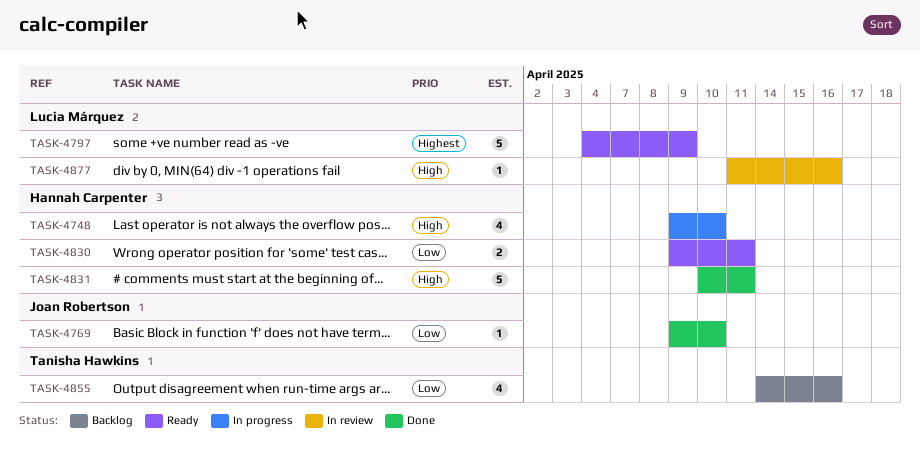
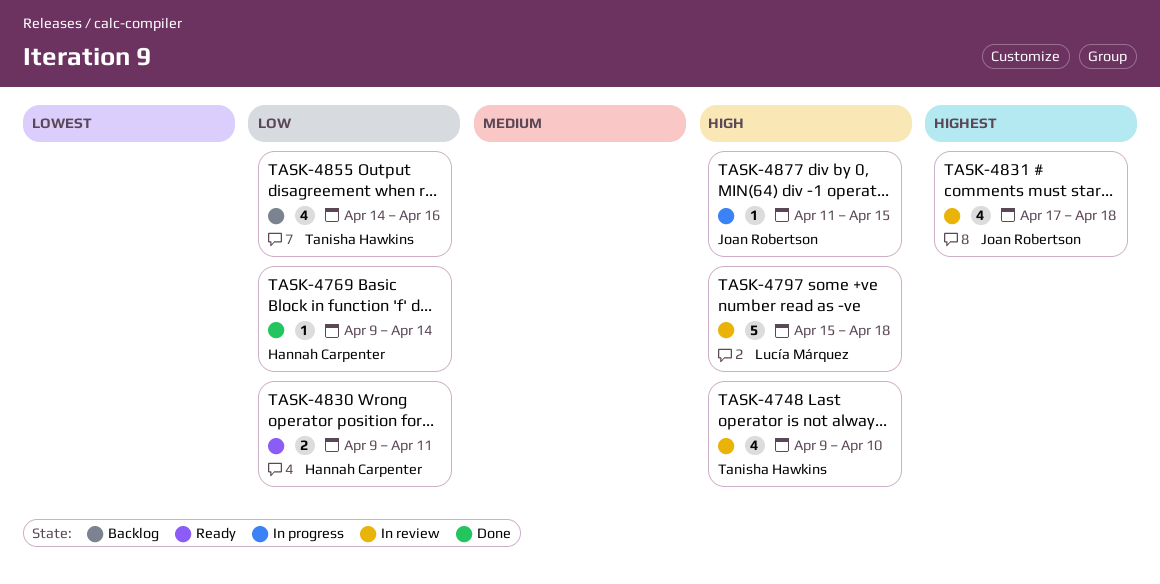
TASK-4748, status: In progress -> In review
TASK-4748, owner: Hannah Carpenter -> Tanisha Hawkins
TASK-4769, owner: Joan Robertson -> Hannah Carpenter
TASK-4769, due: Apr 10 -> Apr 14
TASK-4797, status: Ready -> In review
TASK-4797, priority: Highest -> High
TASK-4797, start: Apr 4 -> Apr 15
TASK-4797, due: Apr 9 -> Apr 18
TASK-4831, status: Done -> In review
TASK-4831, owner: Hannah Carpenter -> Joan Robertson
TASK-4831, priority: High -> Highest
TASK-4831, estimate: 5 -> 4
TASK-4831, start: Apr 10 -> Apr 17
TASK-4831, due: Apr 11 -> Apr 18
TASK-4877, status: In review -> In progress
TASK-4877, owner: Lucía Márquez -> Joan Robertson
TASK-4877, due: Apr 16 -> Apr 15

